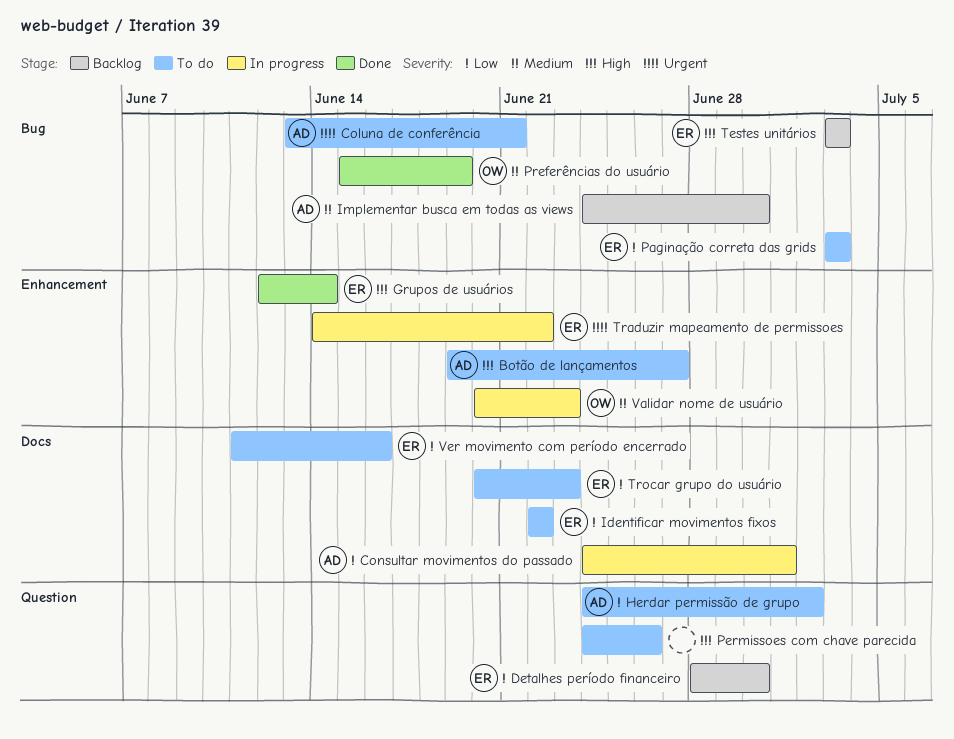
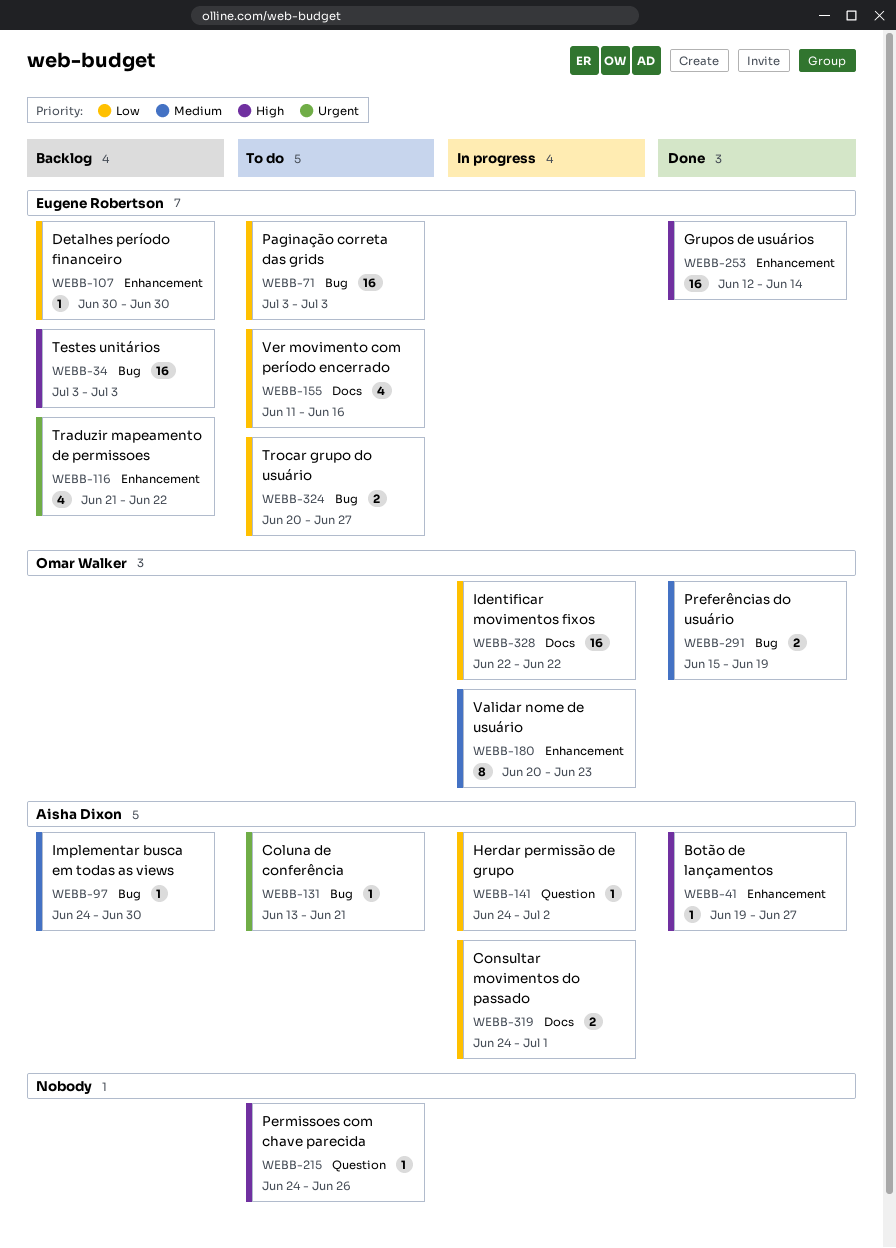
Botão de lançamentos, status: To do -> Done
Detalhes período financeiro, label: Question -> Enhancement
Detalhes período financeiro, start: Jun 28 -> Jun 30
Herdar permissão de grupo, status: To do -> In progress
Identificar movimentos fixos, status: To do -> In progress
Identificar movimentos fixos, owner: Eugene Robertson -> Omar Walker
Traduzir mapeamento de permissoes, status: In progress -> Backlog
Traduzir mapeamento de permissoes, start: Jun 14 -> Jun 21
Trocar grupo do usuário, label: Docs -> Bug
Trocar grupo do usuário, due: Jun 23 -> Jun 27

